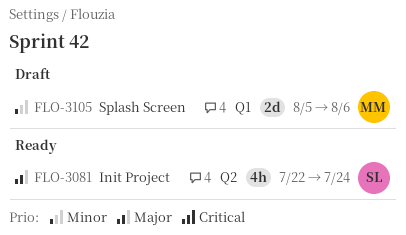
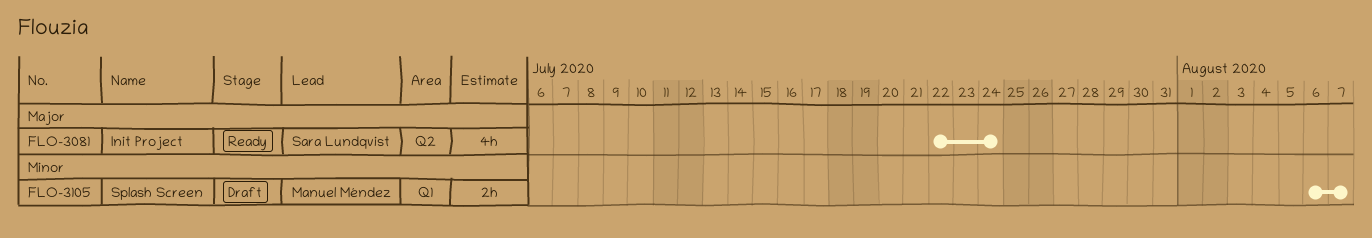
FLO-3105, estimate: 2d -> 2h
FLO-3105, start: Aug 5 -> Aug 6
FLO-3105, due: Aug 6 -> Aug 7

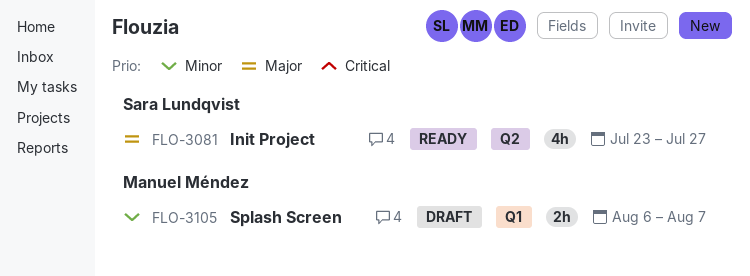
FLO-3081, start: Jul 22 -> Jul 23
FLO-3081, due: Jul 24 -> Jul 27

